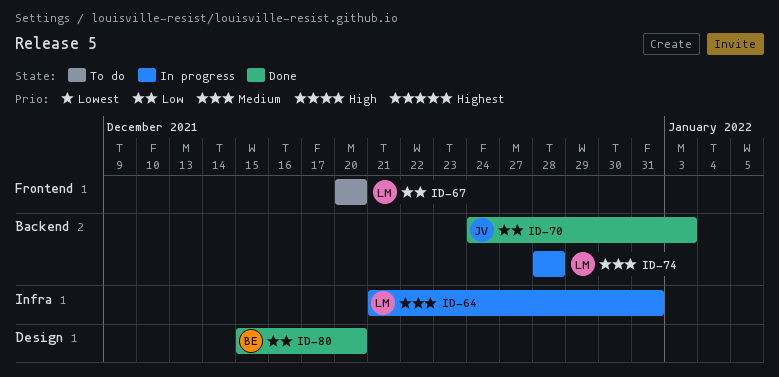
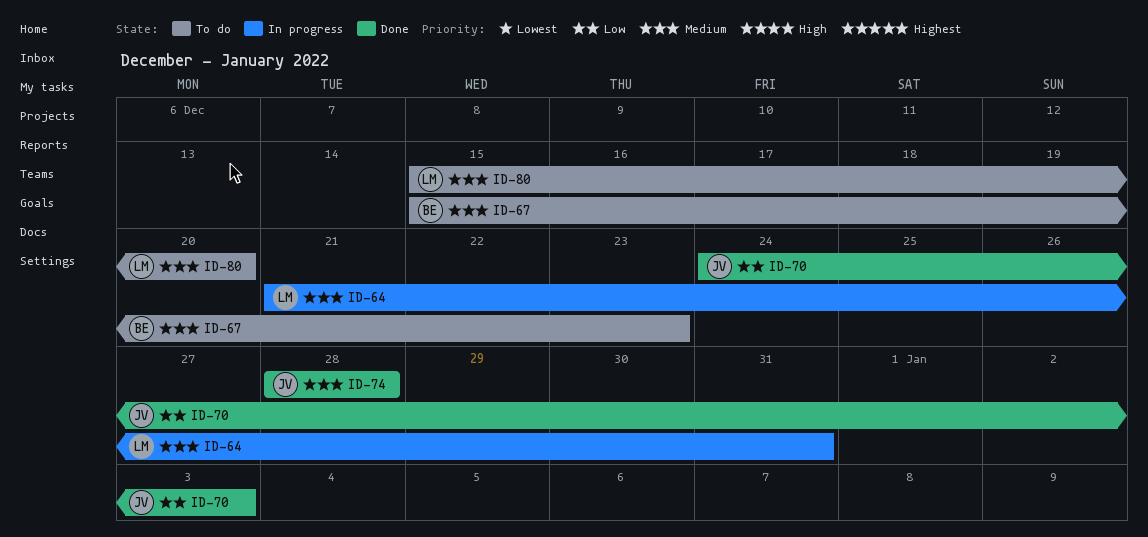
ID-67, owner: LM -> BE
ID-67, priority: Low -> Medium
ID-67, start: Dec 20 -> Dec 15
ID-67, due: Dec 20 -> Dec 23
ID-74, status: In progress -> Done
ID-74, owner: LM -> JV
ID-80, status: Done -> To do
ID-80, owner: BE -> LM
ID-80, priority: Low -> Medium

